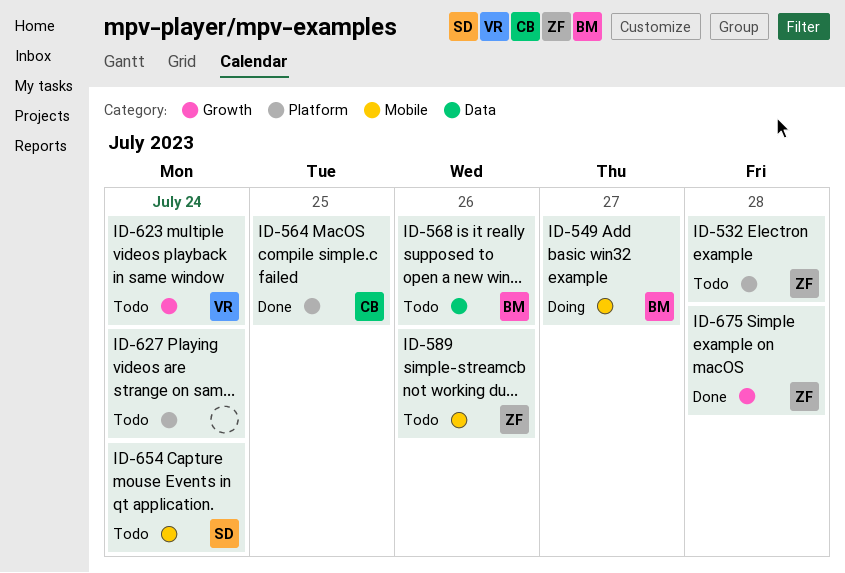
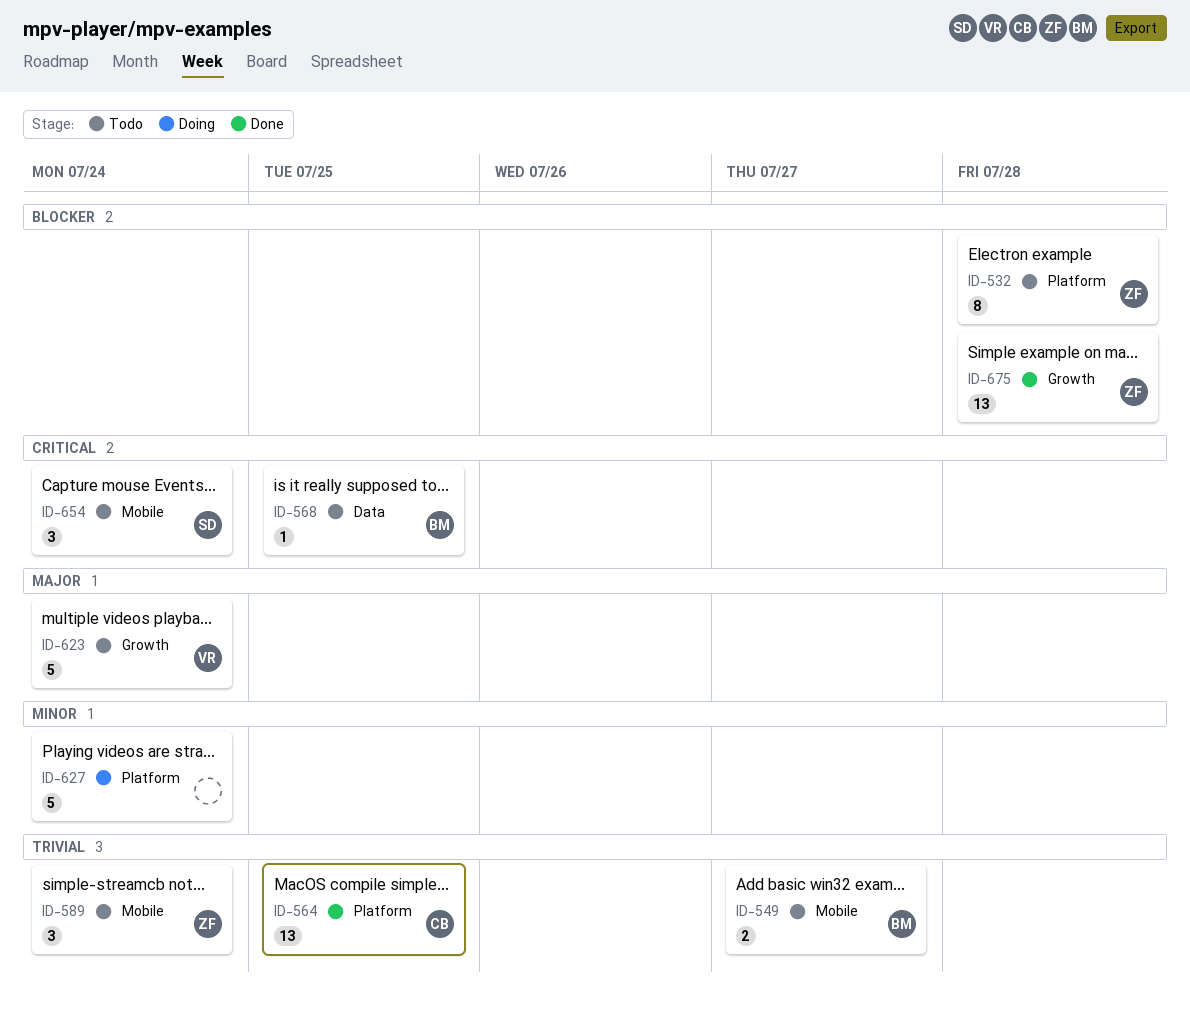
ID-549, status: Doing -> Todo
ID-568, due: Jul 26 -> Jul 25
ID-589, due: Jul 26 -> Jul 24
ID-627, status: Todo -> Doing

